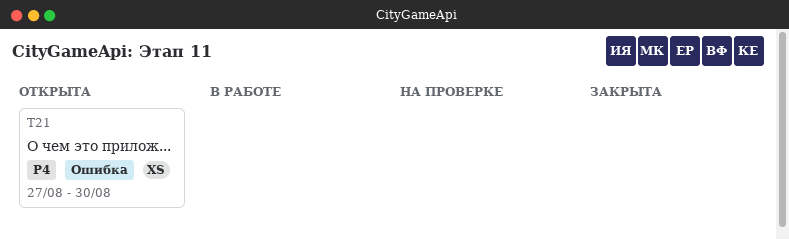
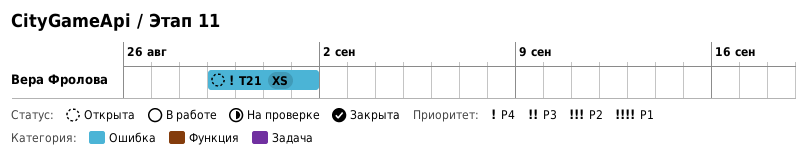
T21, start: Aug 27 -> Aug 29
T21, due: Aug 30 -> Sep 1

